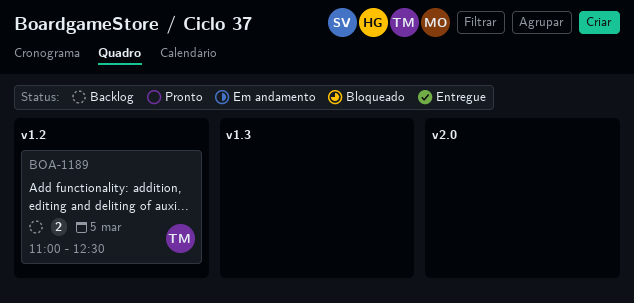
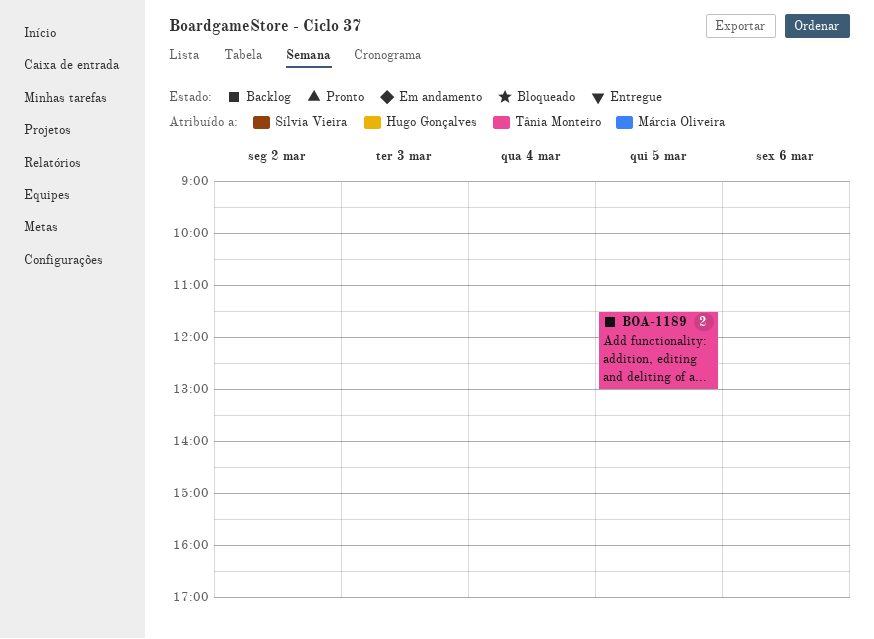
BOA-1189, begins: 11:00 -> 11:30
BOA-1189, ends: 12:30 -> 13:00

